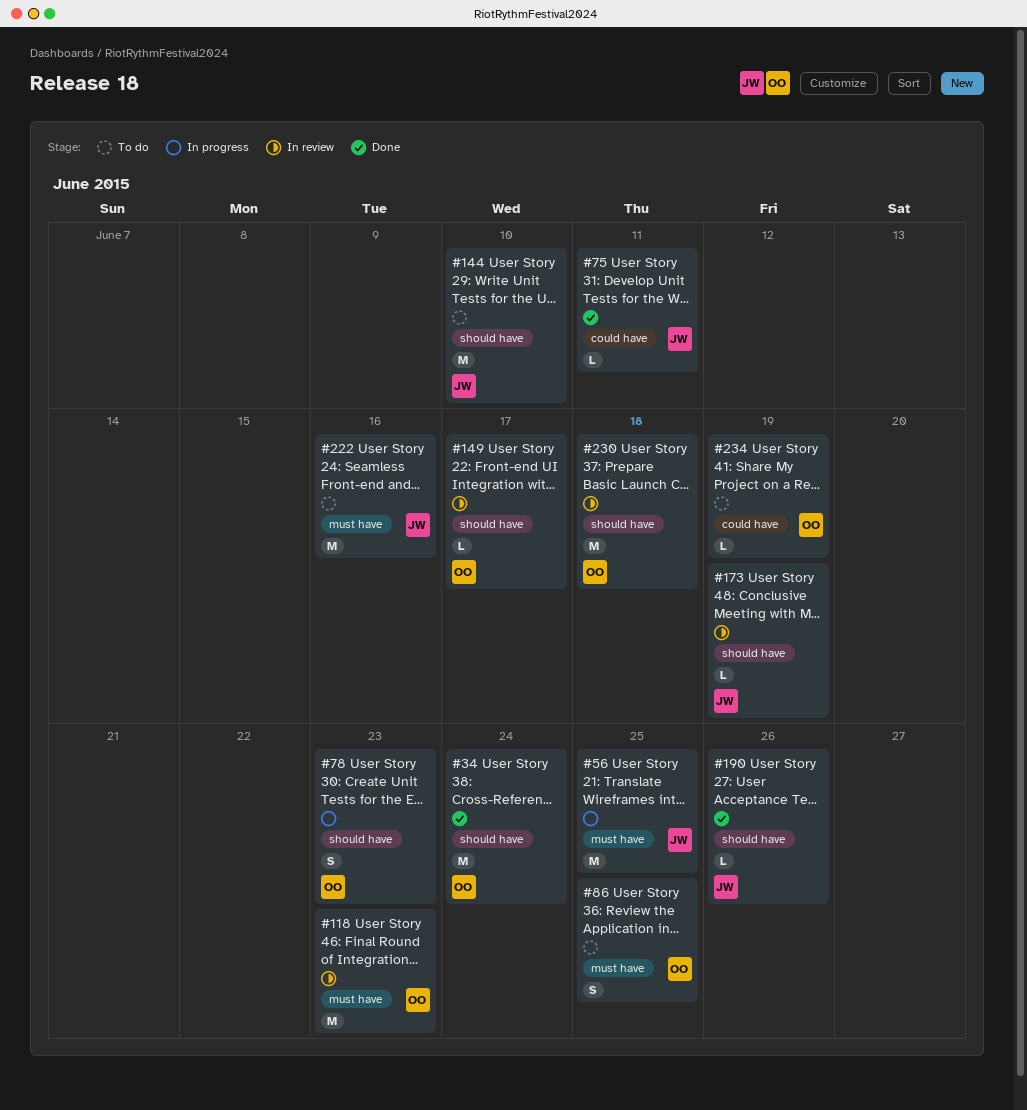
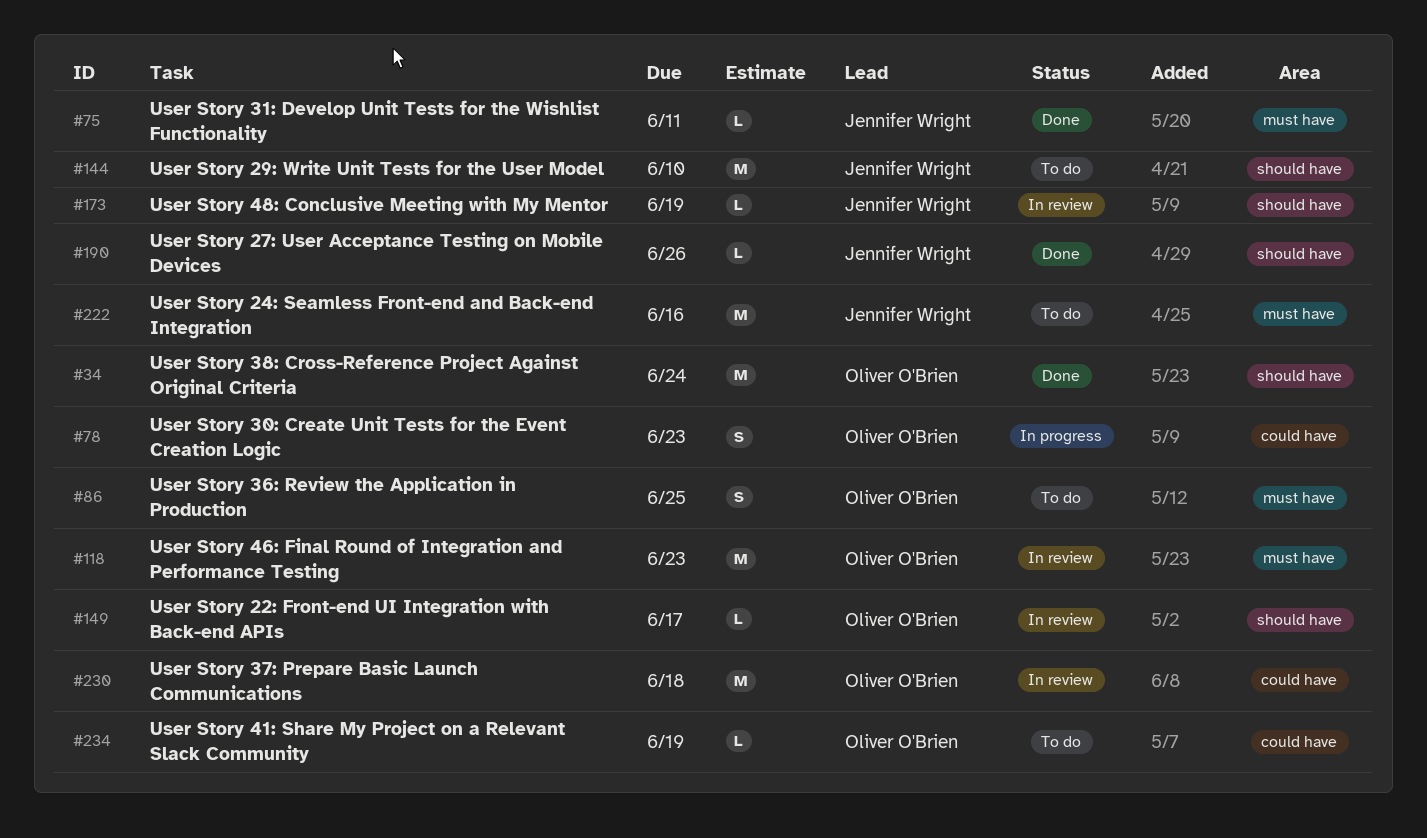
#56: present -> none
#75, label: could have -> must have
#78, label: should have -> could have
#230, label: should have -> could have

